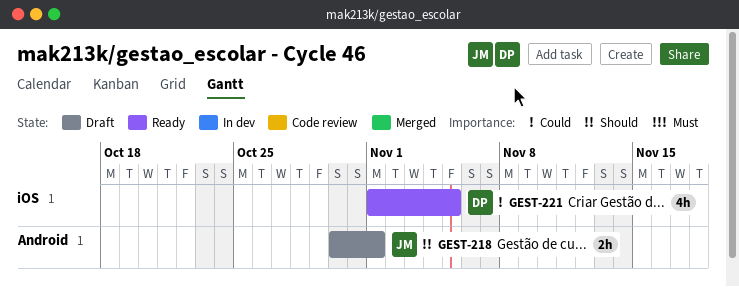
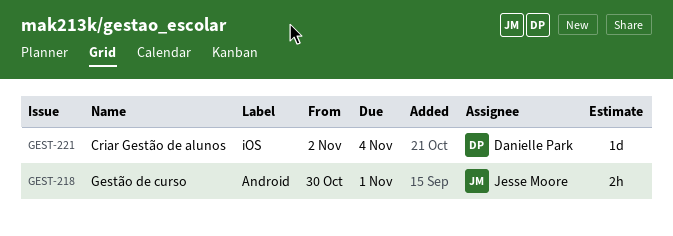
GEST-221, estimate: 4h -> 1d
GEST-221, start: Nov 1 -> Nov 2
GEST-221, due: Nov 5 -> Nov 4

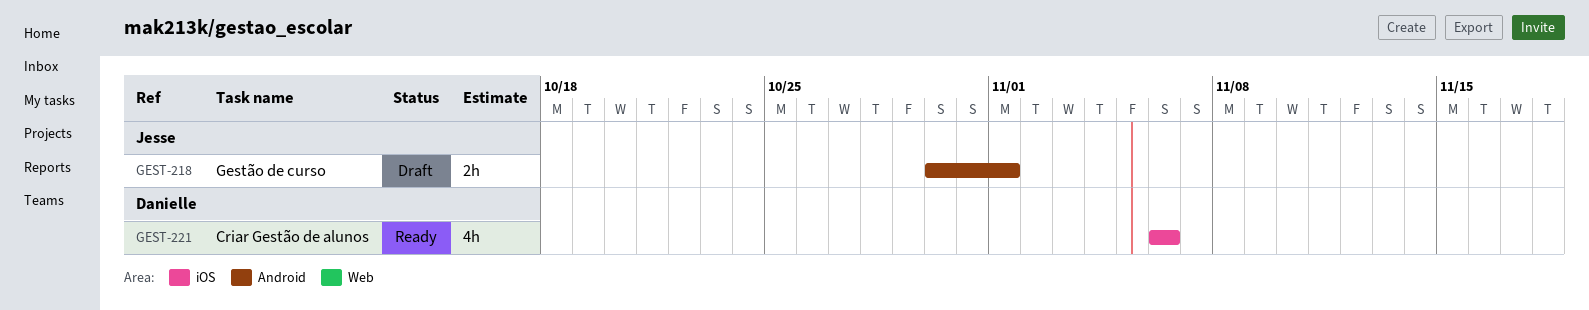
GEST-221, estimate: 1d -> 4h
GEST-221, start: Nov 2 -> Nov 6
GEST-221, due: Nov 4 -> Nov 6

